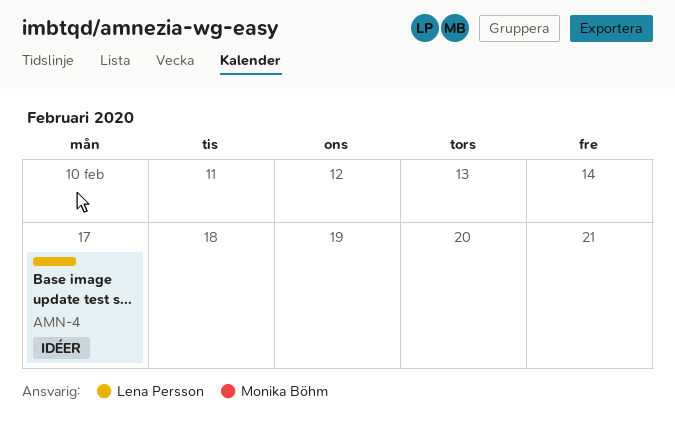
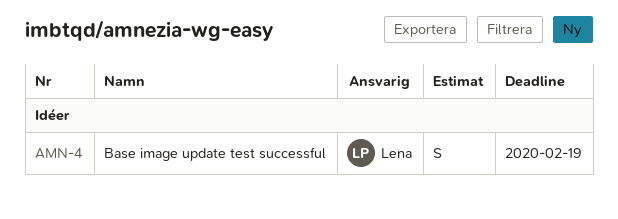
AMN-4, due: Feb 17 -> Feb 19

